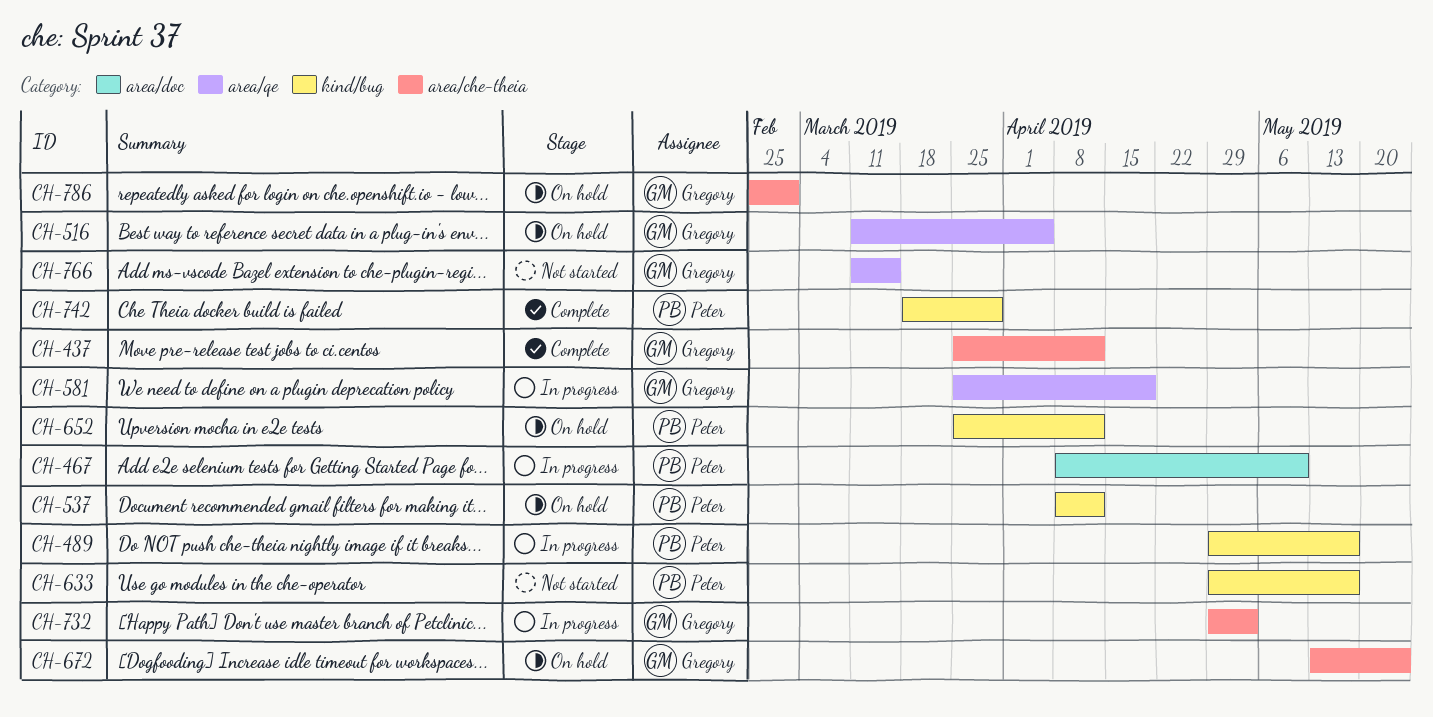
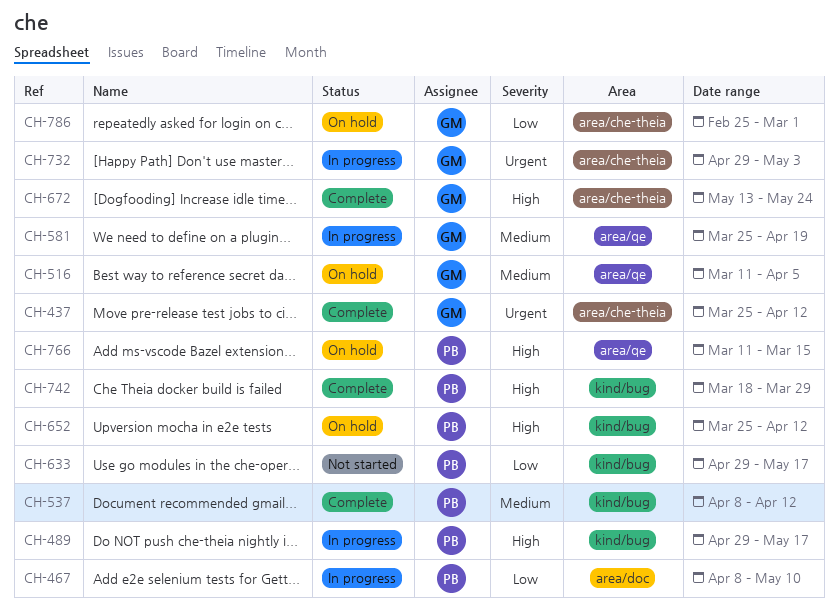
CH-537, status: On hold -> Complete
CH-672, status: On hold -> Complete
CH-766, status: Not started -> On hold
CH-766, owner: Gregory -> Peter

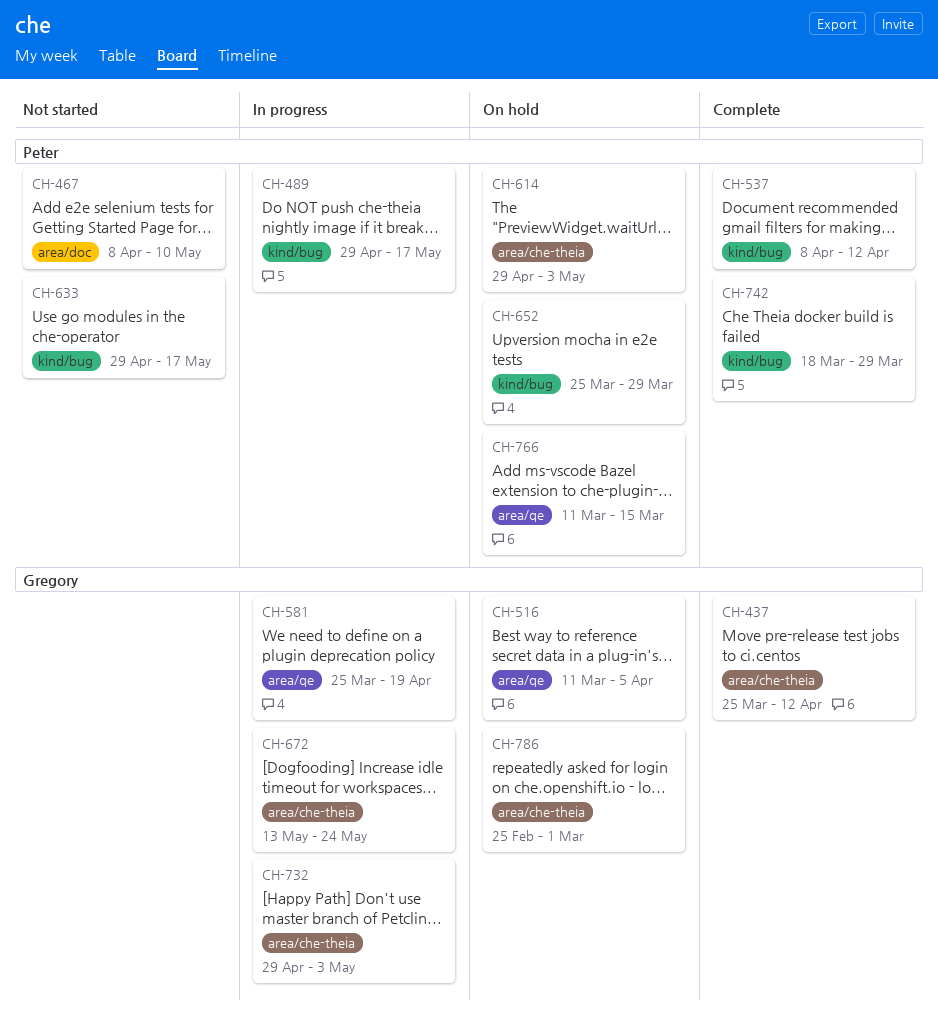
CH-467, status: In progress -> Not started
CH-614: none -> present
CH-652, due: Apr 12 -> Mar 29
CH-672, status: Complete -> In progress

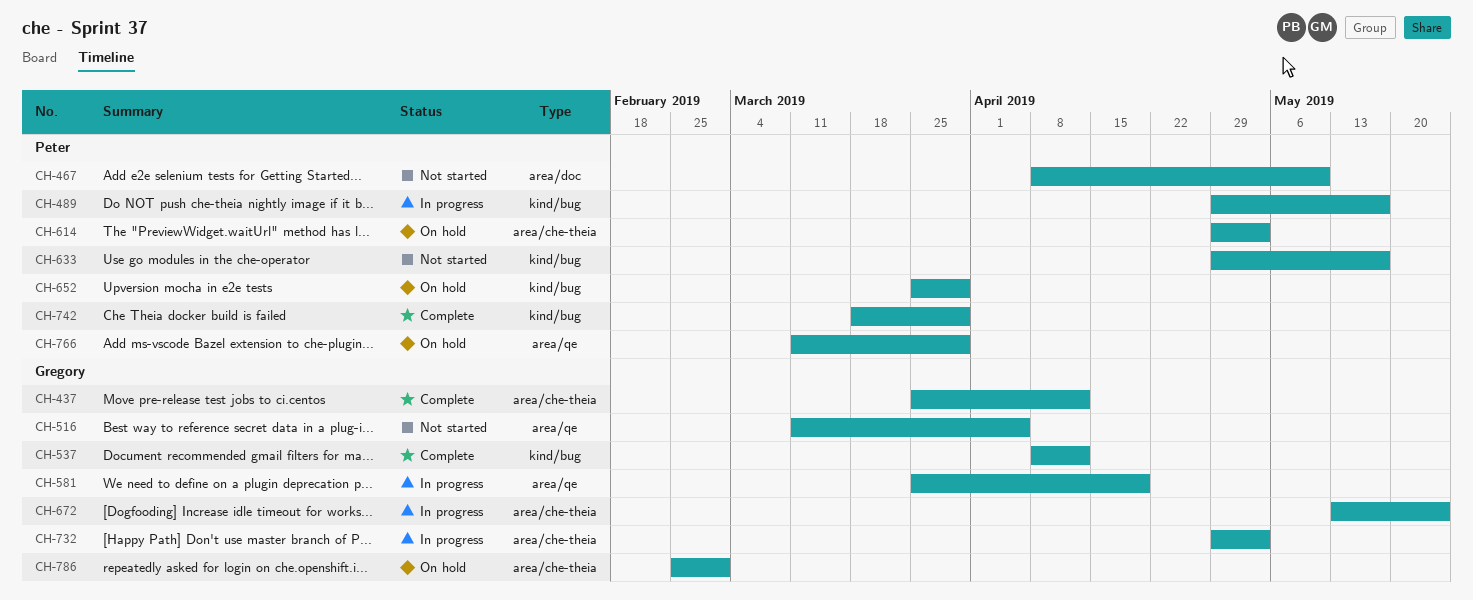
CH-516, status: On hold -> Not started
CH-537, owner: Peter -> Gregory
CH-766, due: Mar 15 -> Mar 29

